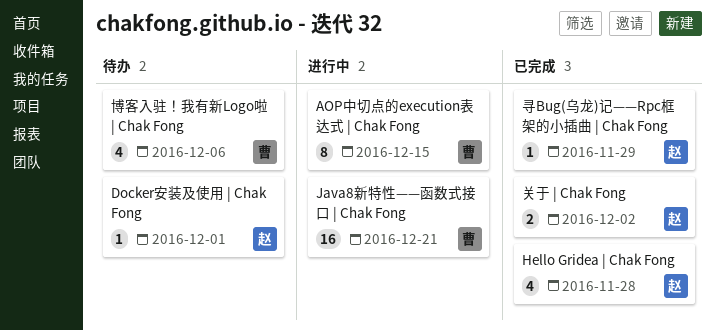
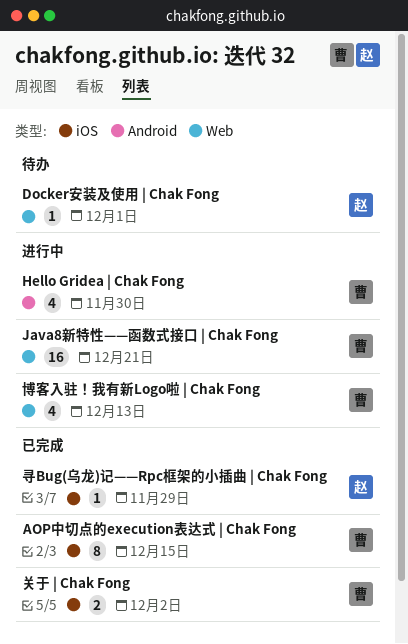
AOP中切点的execution表达式 | Chak Fong, status: 进行中 -> 已完成
Hello Gridea | Chak Fong, status: 已完成 -> 进行中
Hello Gridea | Chak Fong, owner: 赵 -> 曹
Hello Gridea | Chak Fong, due: Nov 28 -> Nov 30
关于 | Chak Fong, owner: 赵 -> 曹
博客入驻！我有新Logo啦 | Chak Fong, status: 待办 -> 进行中
博客入驻！我有新Logo啦 | Chak Fong, due: Dec 6 -> Dec 13

